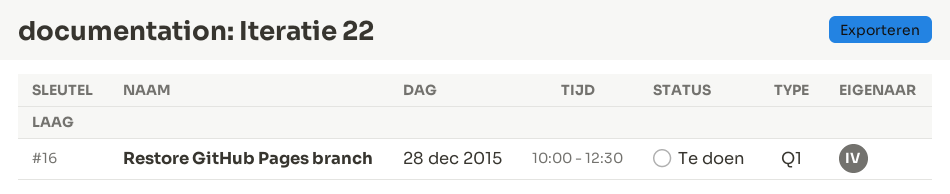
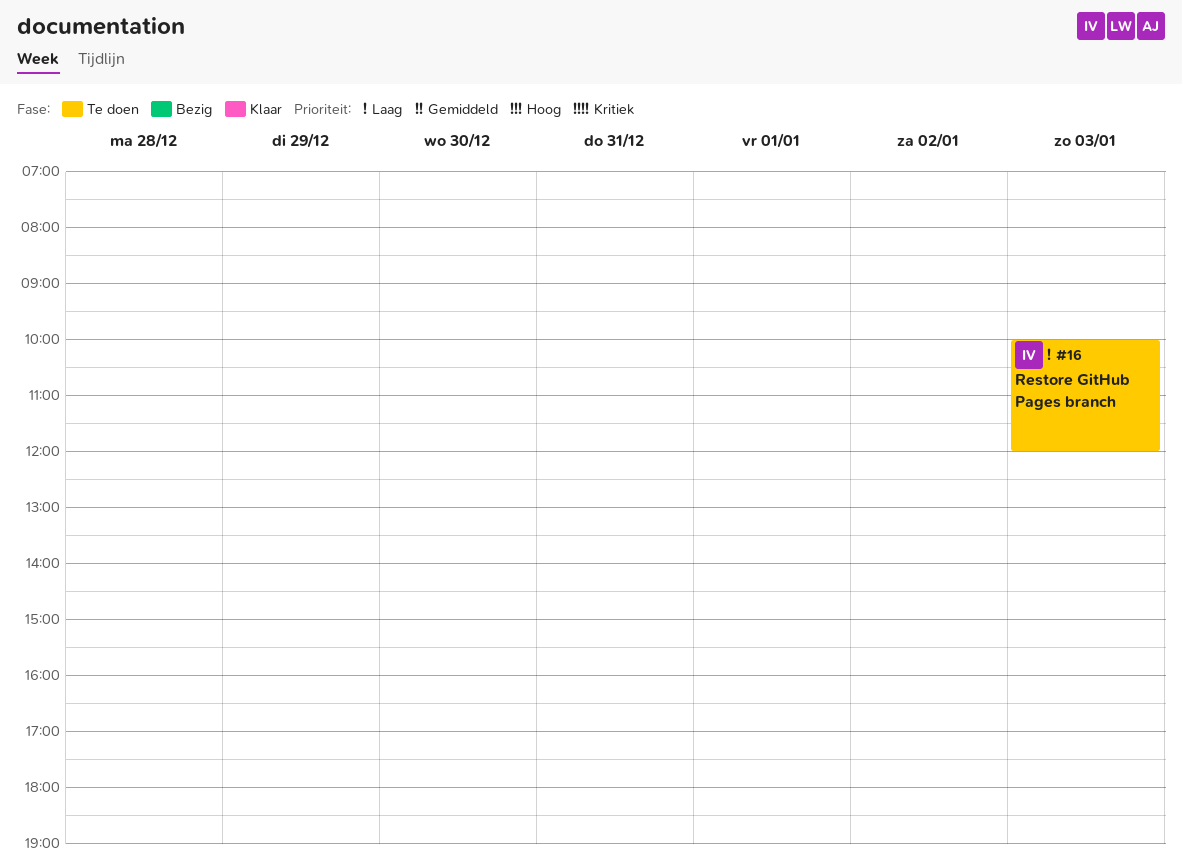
#16, day: Dec 28 -> Jan 3
#16, ends: 12:30 -> 12:00

